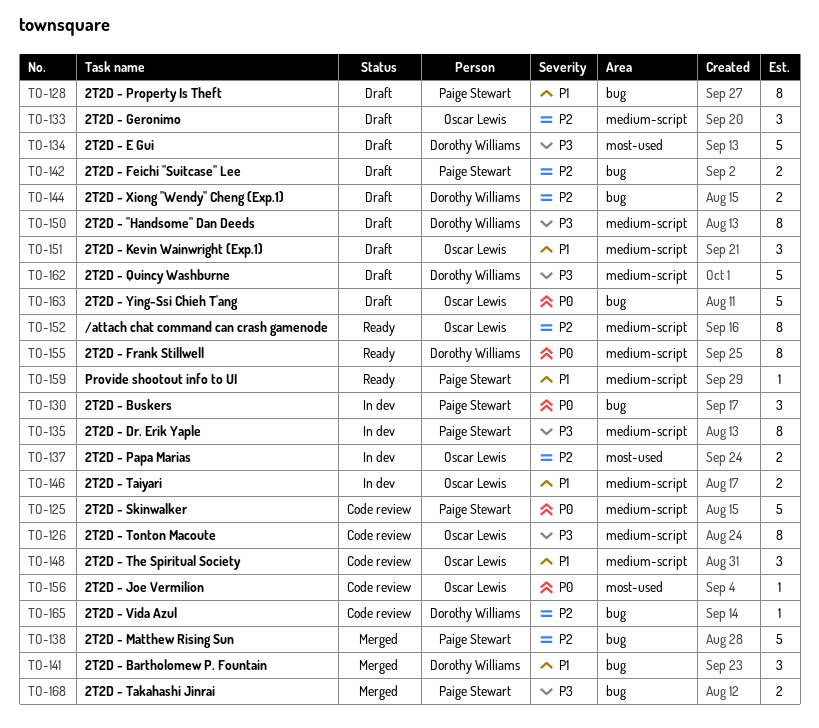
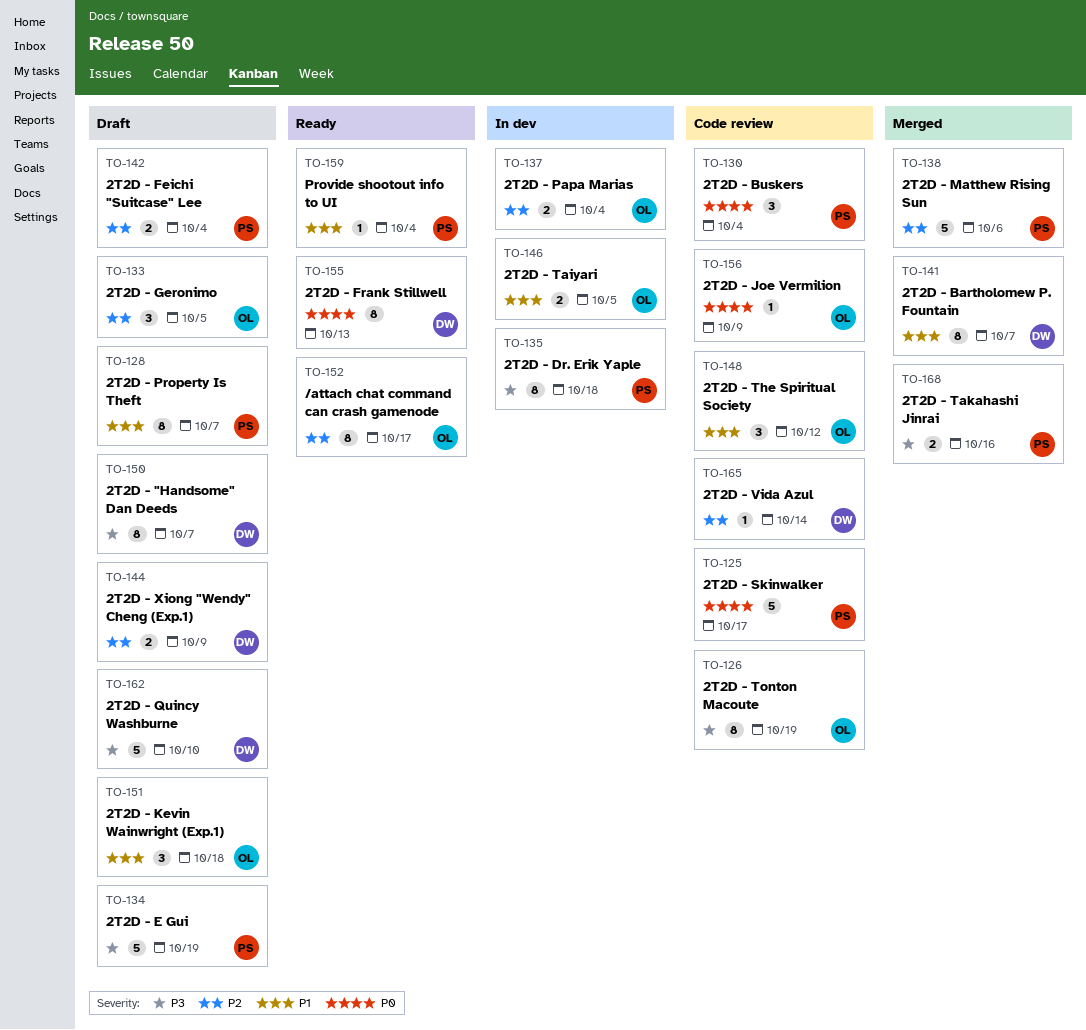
TO-130, status: In dev -> Code review
TO-134, owner: Dorothy Williams -> Paige Stewart
TO-141, estimate: 3 -> 8
TO-163: present -> none

